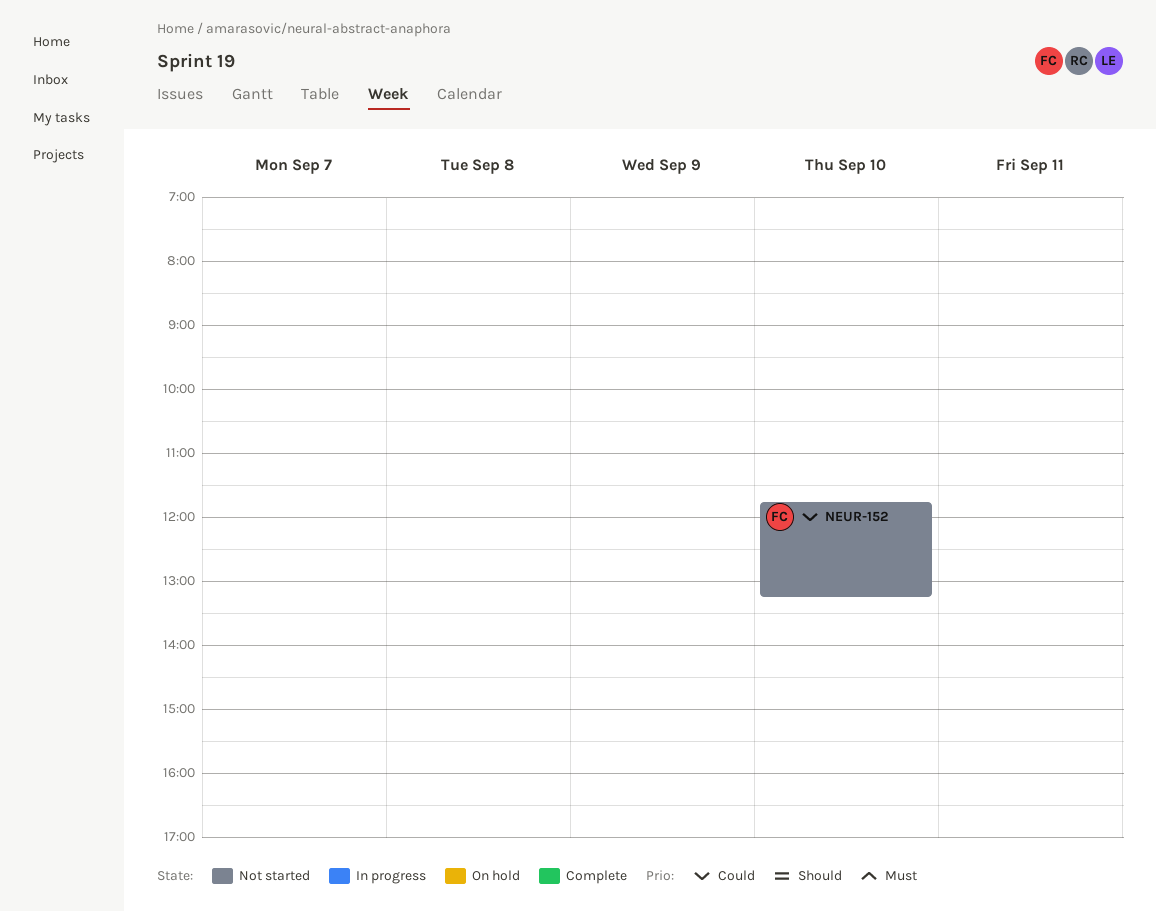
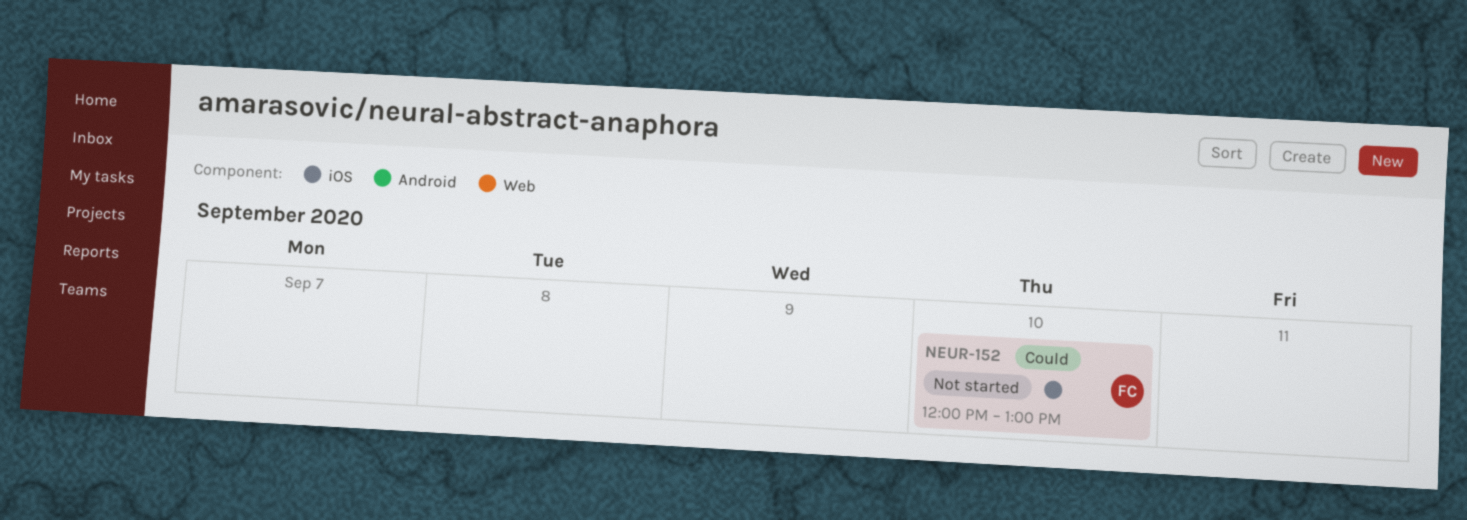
NEUR-152, begins: 11:45 -> 12:00
NEUR-152, ends: 13:15 -> 13:00

